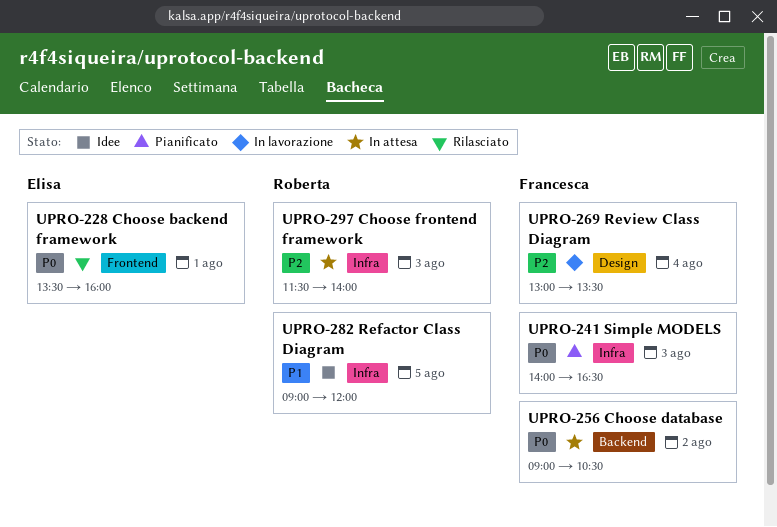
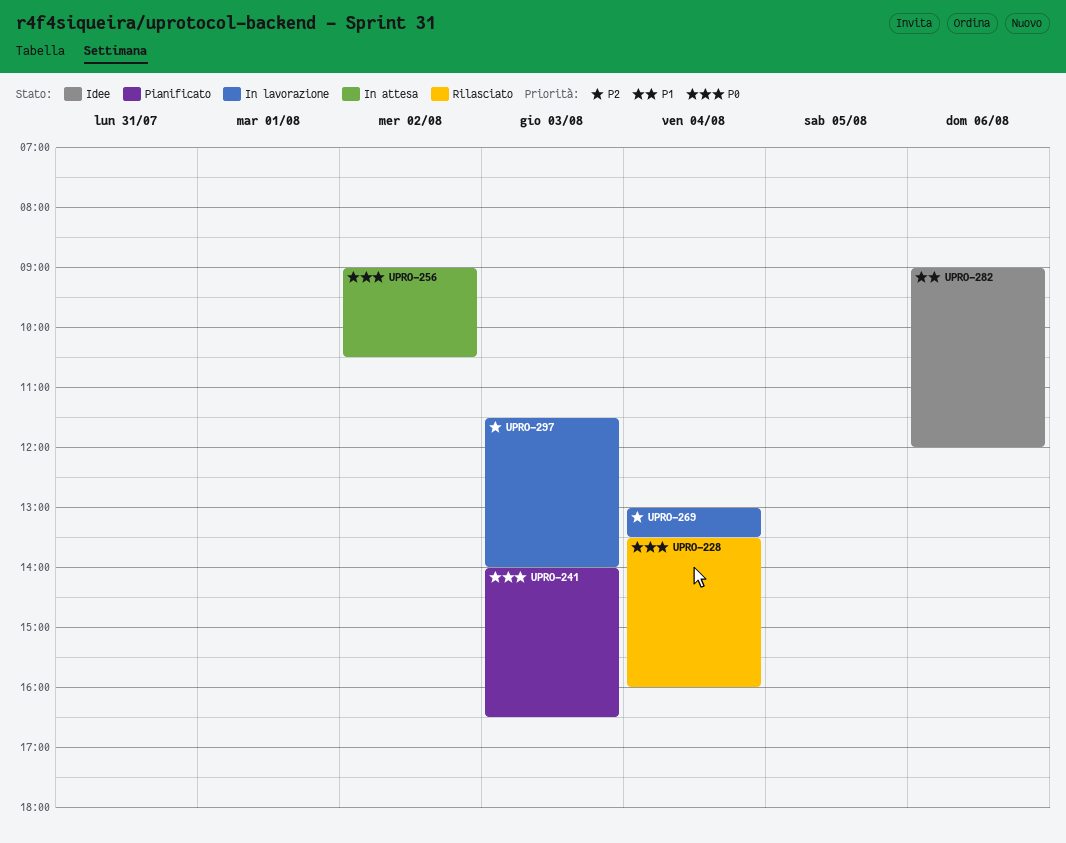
UPRO-228, day: Aug 1 -> Aug 4
UPRO-282, day: Aug 5 -> Aug 6
UPRO-297, status: In attesa -> In lavorazione

